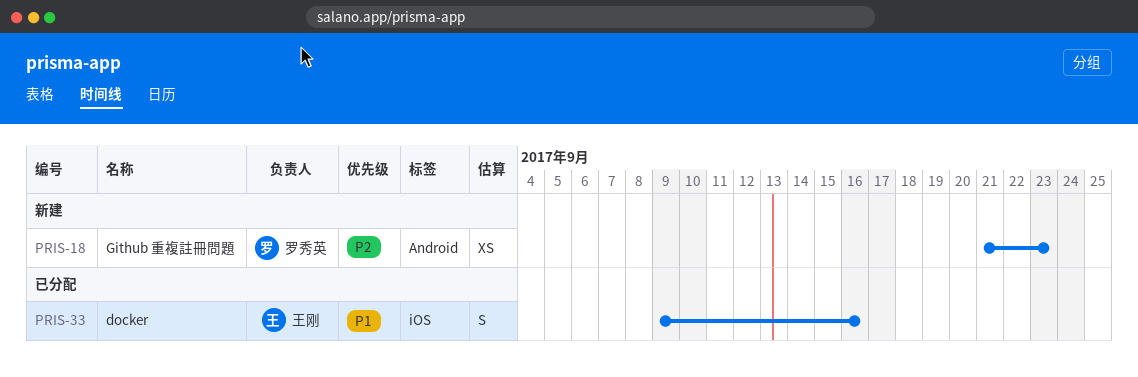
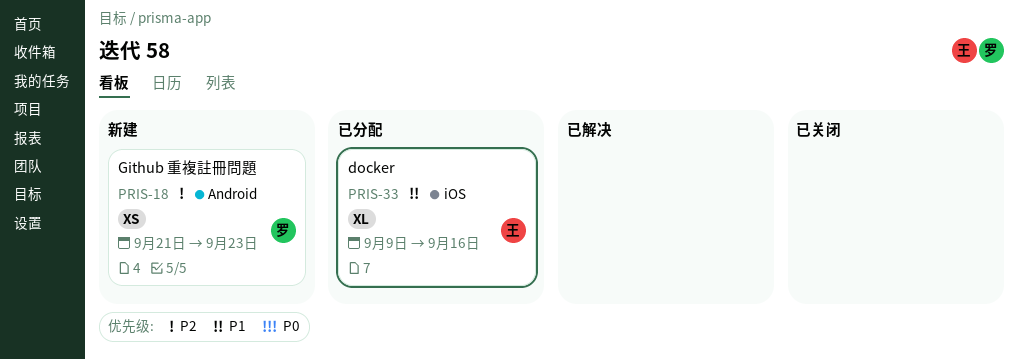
PRIS-33, estimate: S -> XL

